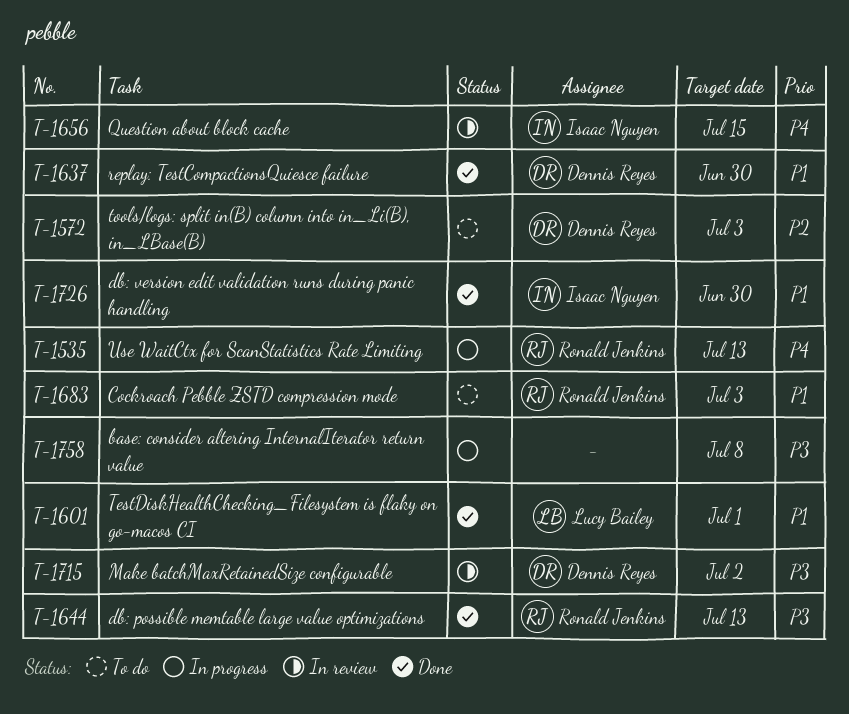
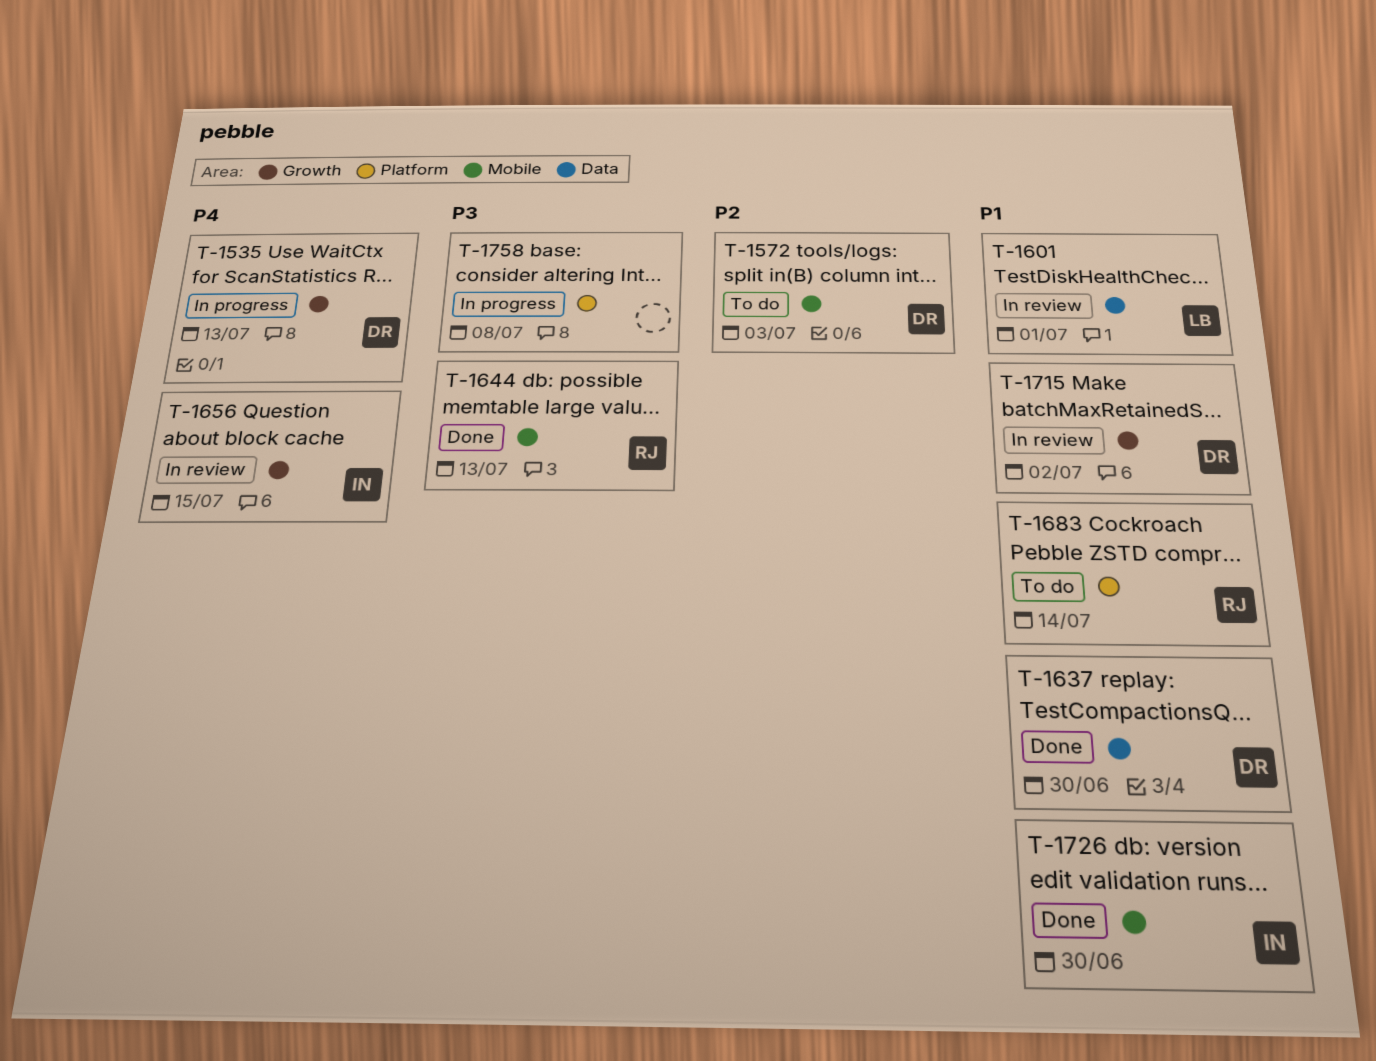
T-1535, owner: Ronald Jenkins -> Dennis Reyes
T-1601, status: Done -> In review
T-1683, due: Jul 3 -> Jul 14
T-1715, priority: P3 -> P1

